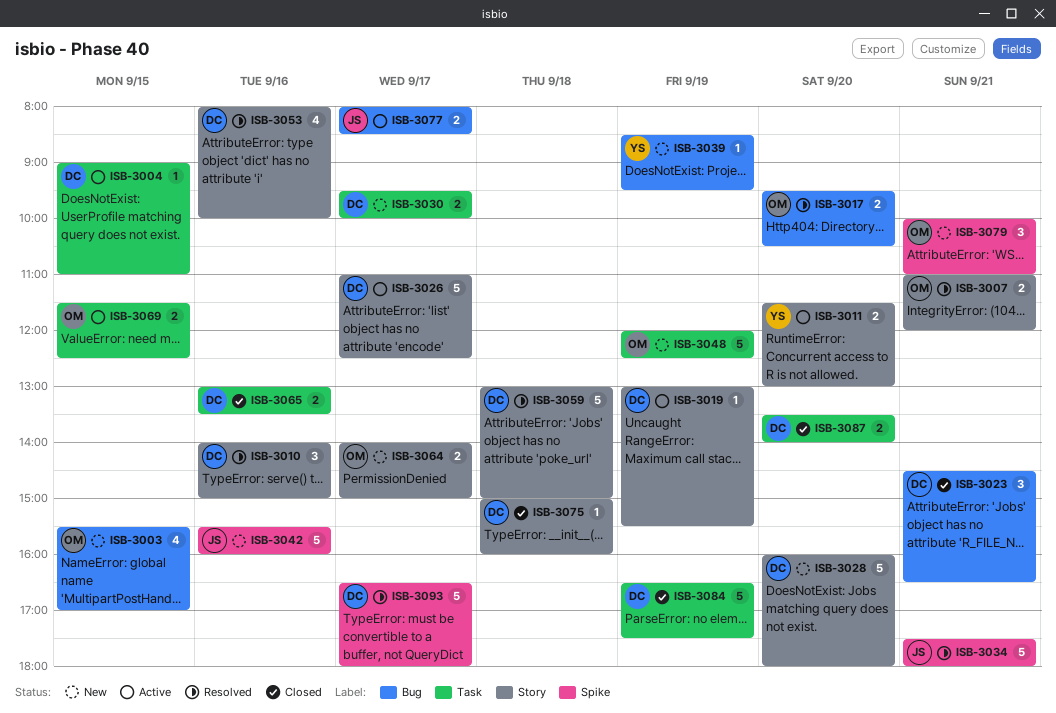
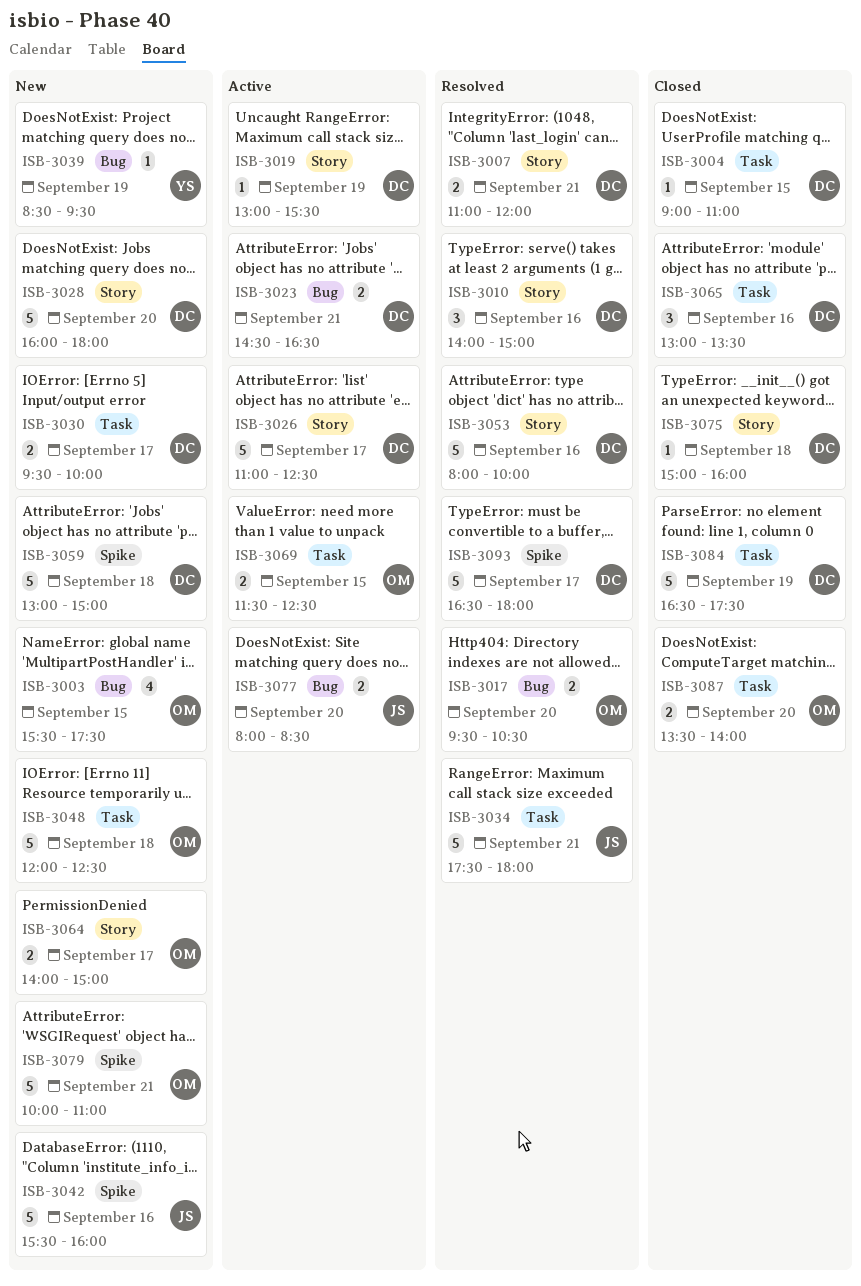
ISB-3003, ends: 17:00 -> 17:30
ISB-3004, status: Active -> Closed
ISB-3007, owner: OM -> DC
ISB-3011: present -> none
ISB-3023, status: Closed -> Active
ISB-3023, estimate: 3 -> 2
ISB-3034, label: Spike -> Task
ISB-3048, day: Sep 19 -> Sep 18
ISB-3053, estimate: 4 -> 5
ISB-3059, status: Resolved -> New
ISB-3059, label: Story -> Spike
ISB-3065, estimate: 2 -> 3
ISB-3077, day: Sep 17 -> Sep 20
ISB-3079, estimate: 3 -> 5
ISB-3087, owner: DC -> OM

